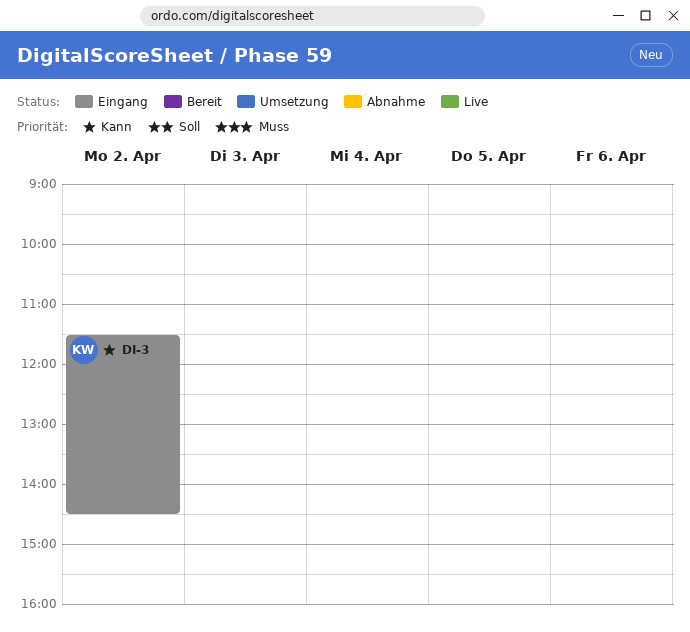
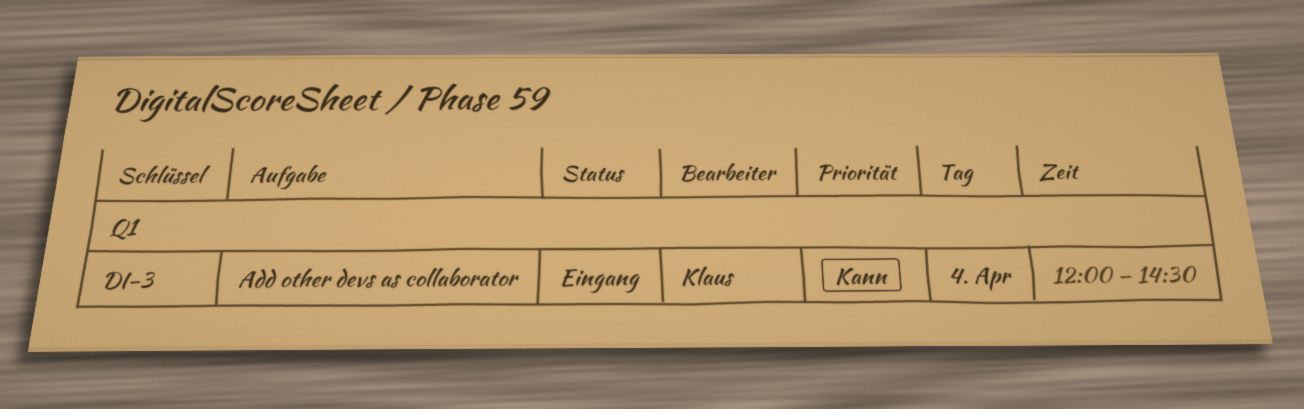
DI-3, day: Apr 2 -> Apr 4
DI-3, begins: 11:30 -> 12:00

